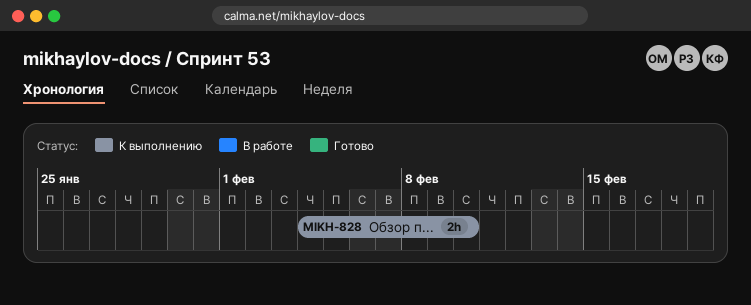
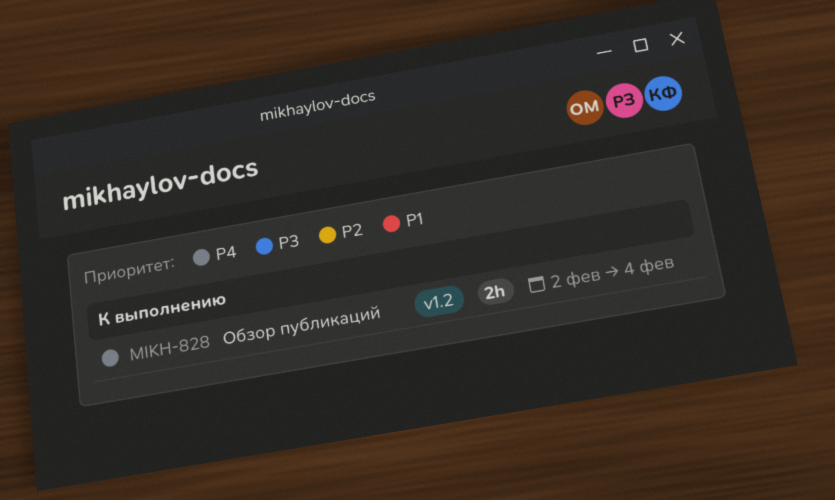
MIKH-828, start: Feb 4 -> Feb 2
MIKH-828, due: Feb 10 -> Feb 4

